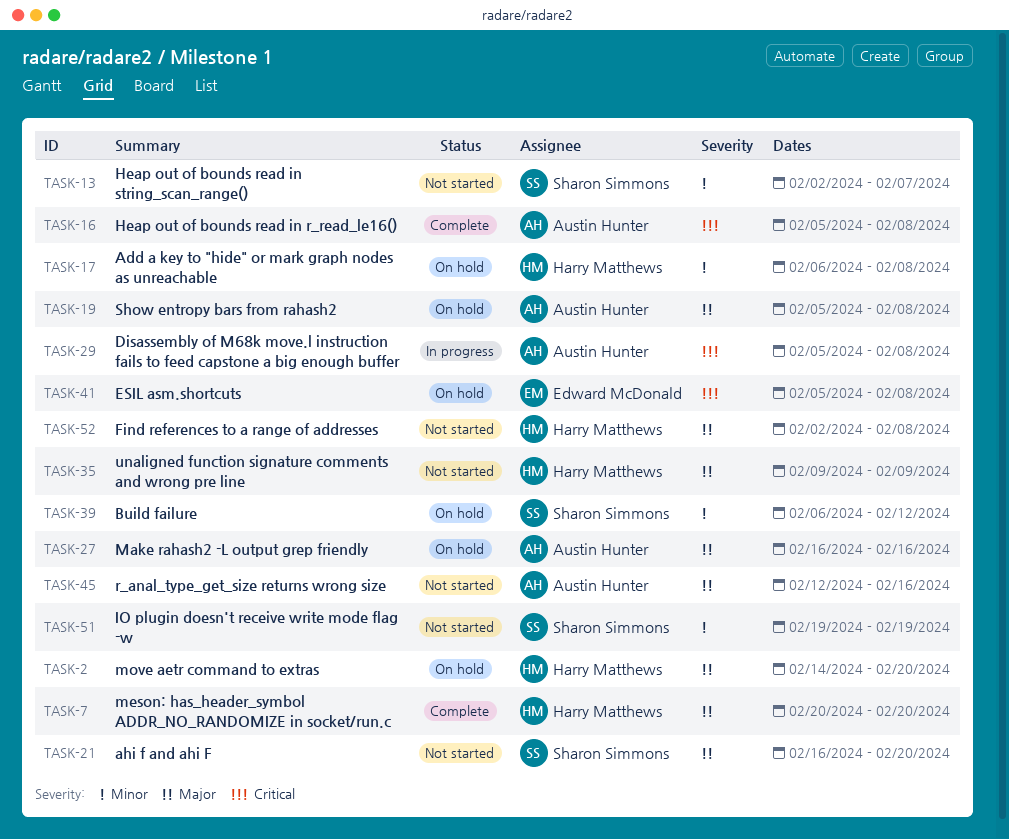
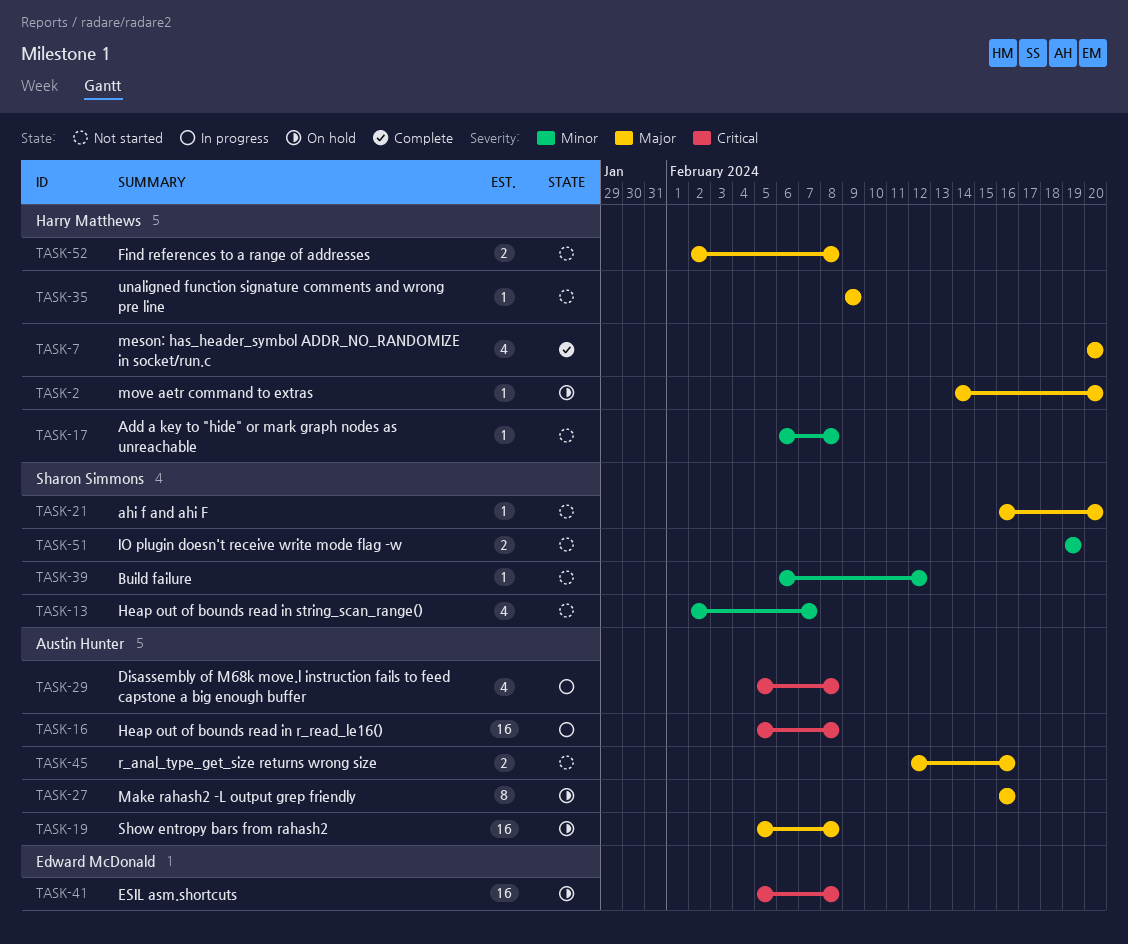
TASK-16, status: Complete -> In progress
TASK-17, status: On hold -> Not started
TASK-39, status: On hold -> Not started

